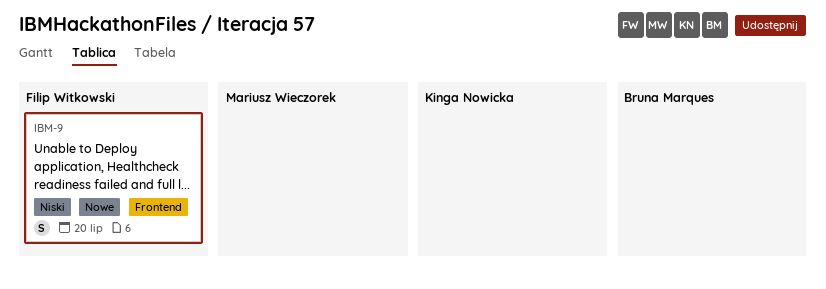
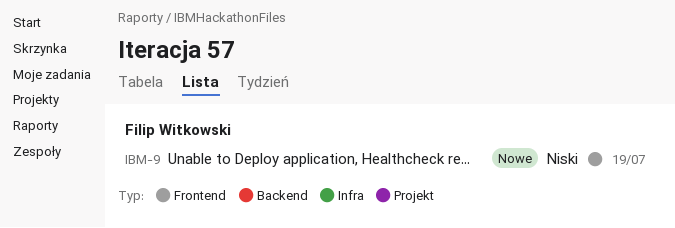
IBM-9, due: Jul 20 -> Jul 19

